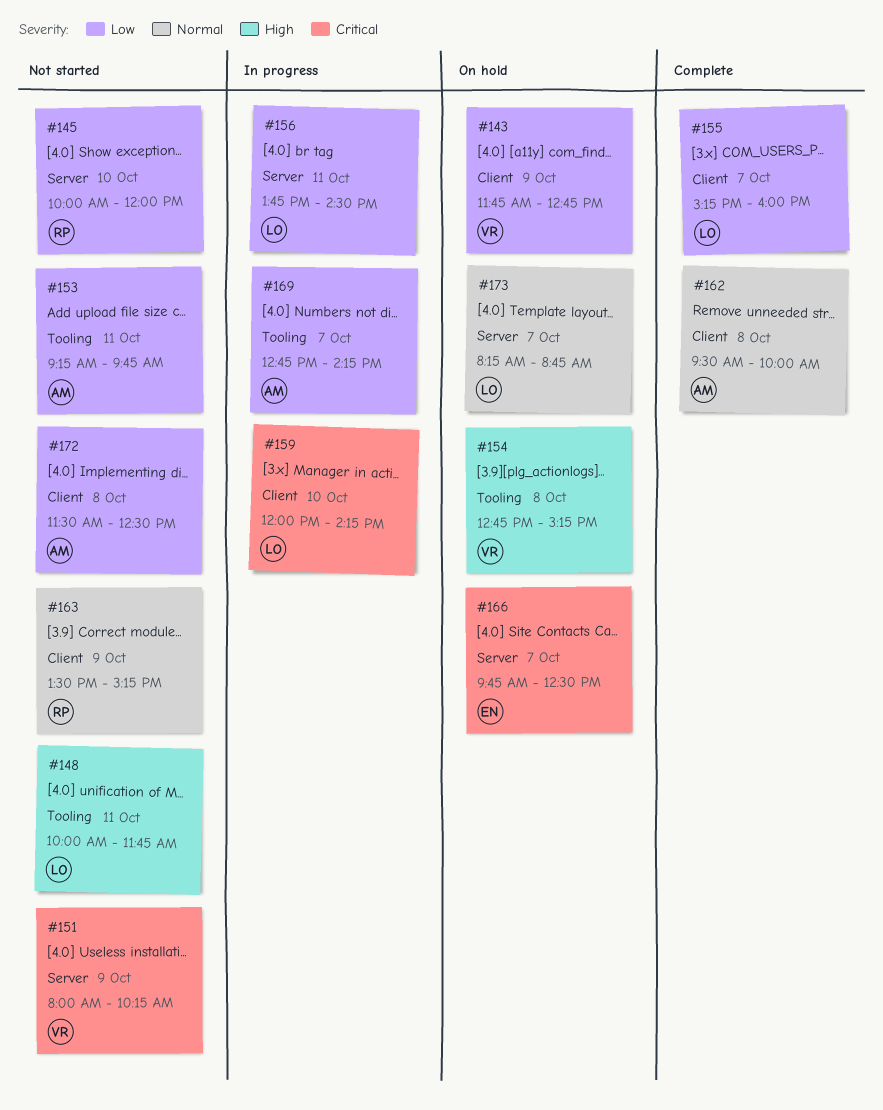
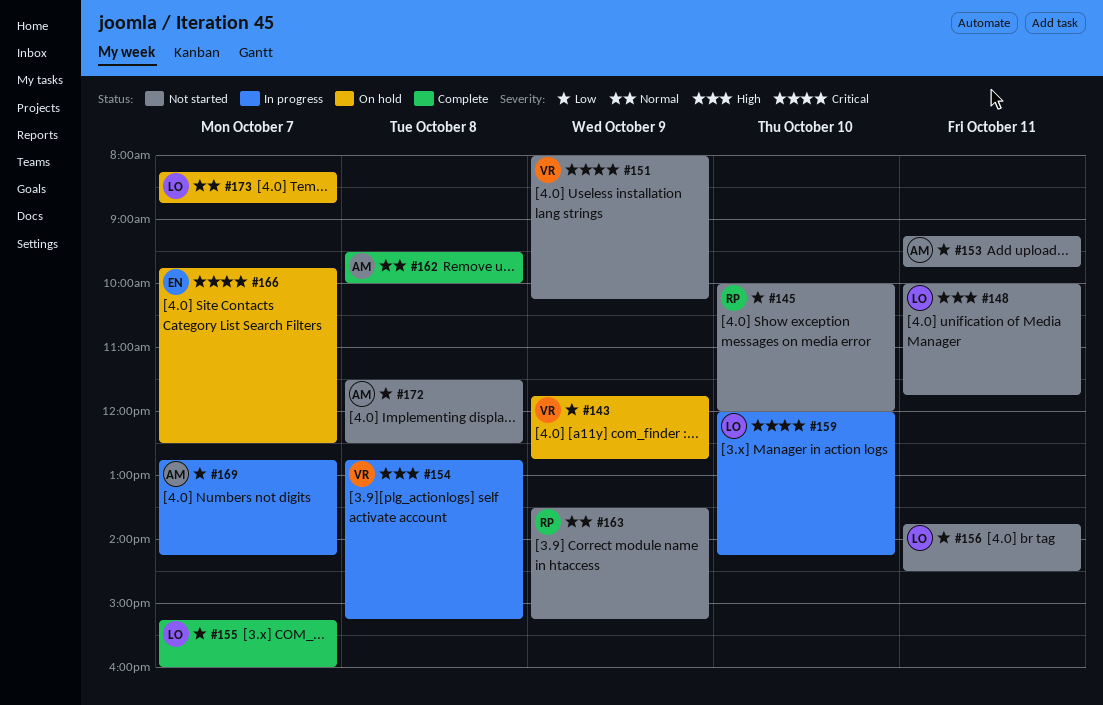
#154, status: On hold -> In progress
#156, status: In progress -> Not started

